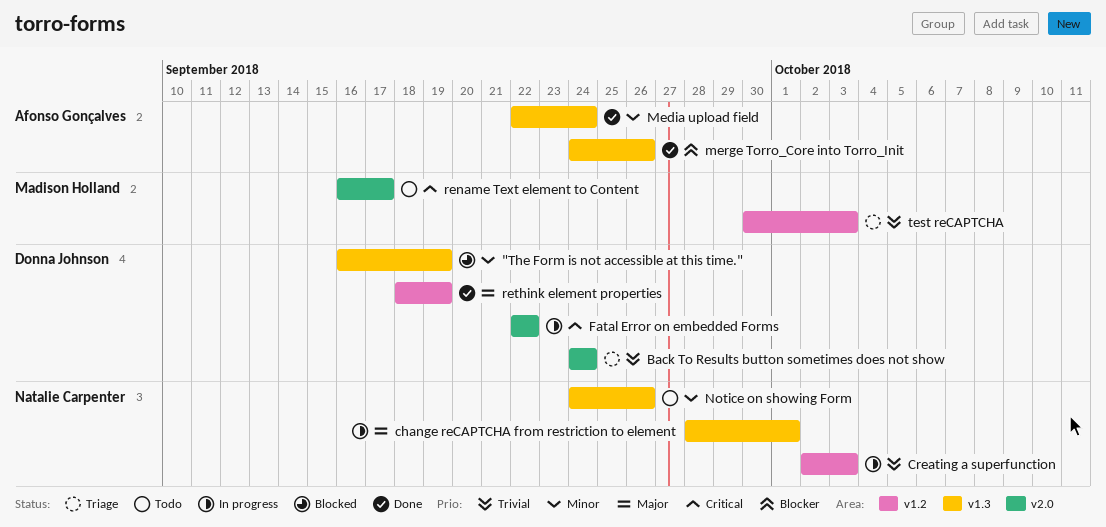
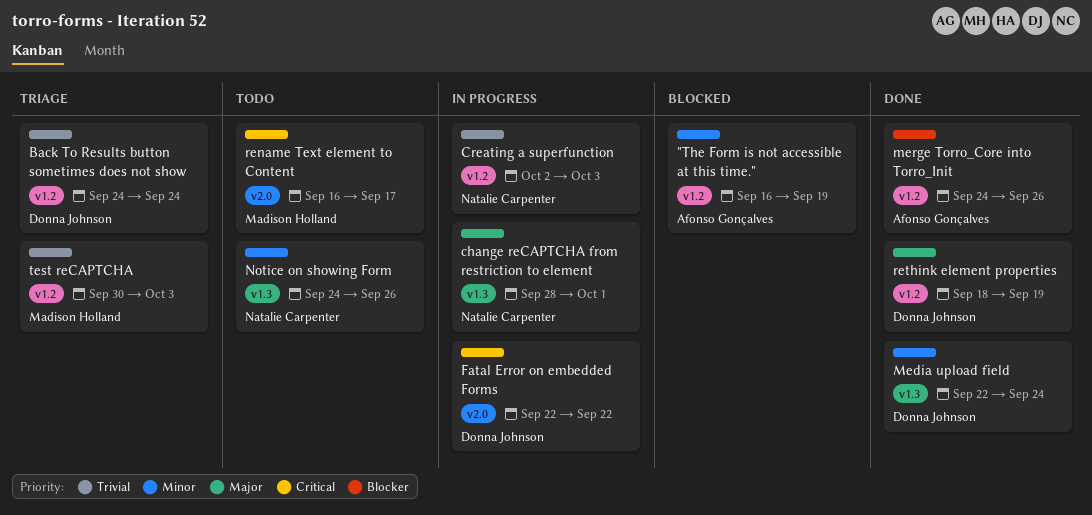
"The Form is not accessible at this time.", owner: Donna Johnson -> Afonso Gonçalves
"The Form is not accessible at this time.", label: v1.3 -> v1.2
Back To Results button sometimes does not show, label: v2.0 -> v1.2
Media upload field, owner: Afonso Gonçalves -> Donna Johnson
merge Torro_Core into Torro_Init, label: v1.3 -> v1.2

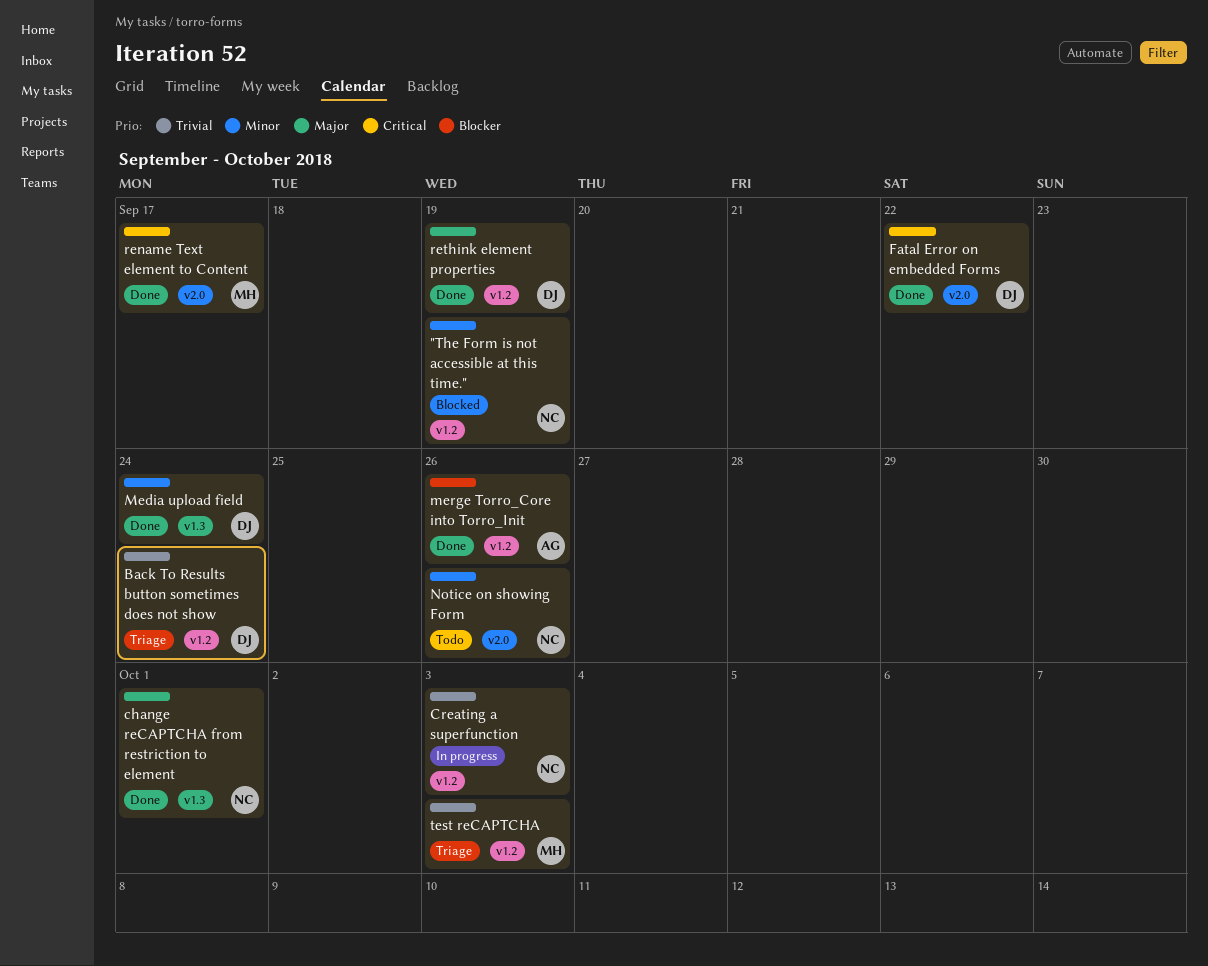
"The Form is not accessible at this time.", owner: Afonso Gonçalves -> Natalie Carpenter
change reCAPTCHA from restriction to element, status: In progress -> Done
Fatal Error on embedded Forms, status: In progress -> Done
Notice on showing Form, label: v1.3 -> v2.0
rename Text element to Content, status: Todo -> Done

